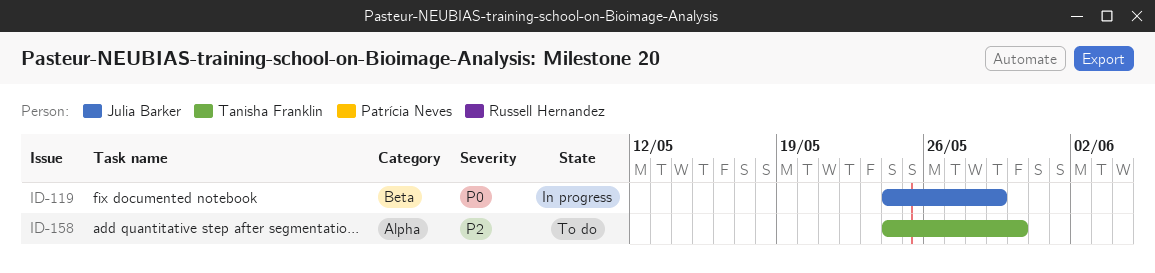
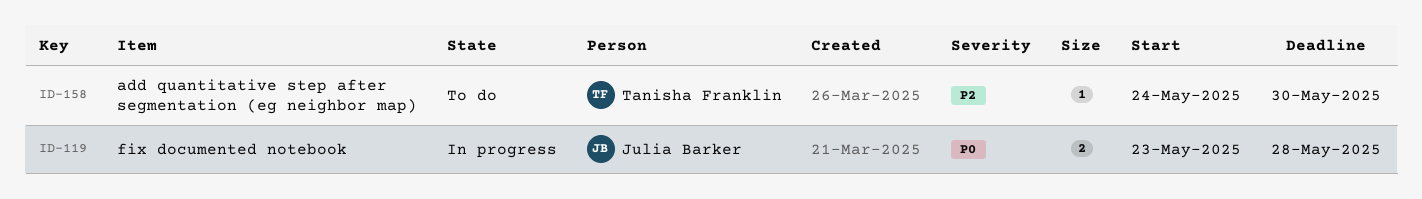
ID-119, start: May 24 -> May 23
ID-119, due: May 29 -> May 28

